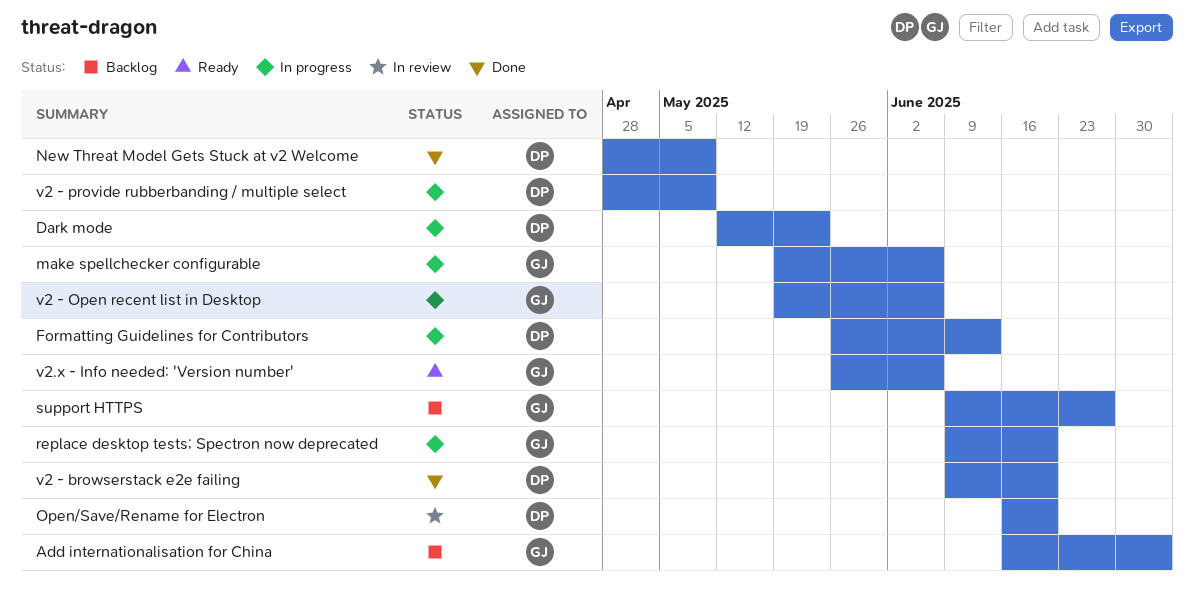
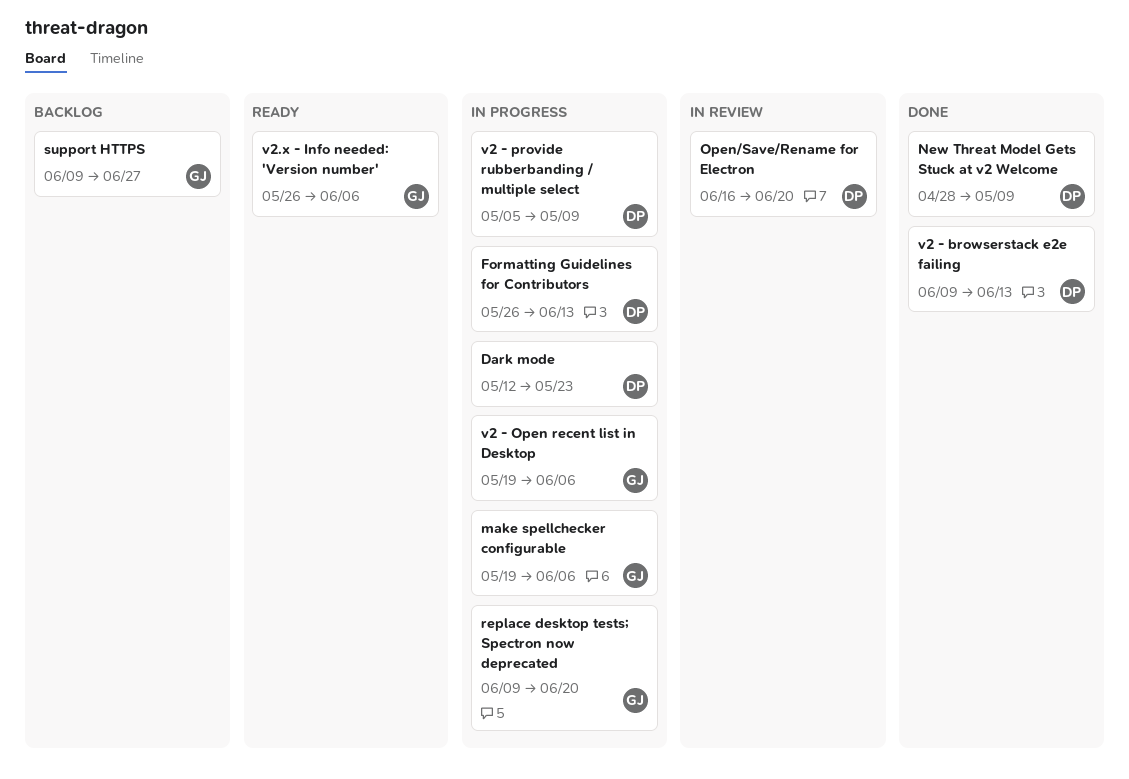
Add internationalisation for China: present -> none
v2 - browserstack e2e failing, due: Jun 20 -> Jun 13
v2 - provide rubberbanding / multiple select, start: Apr 28 -> May 5

